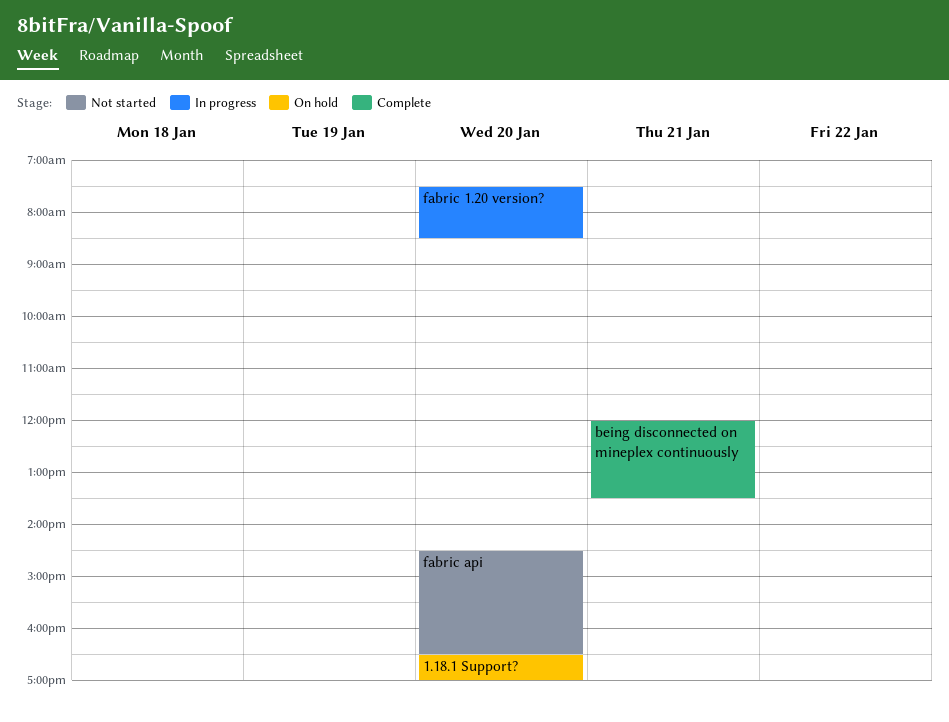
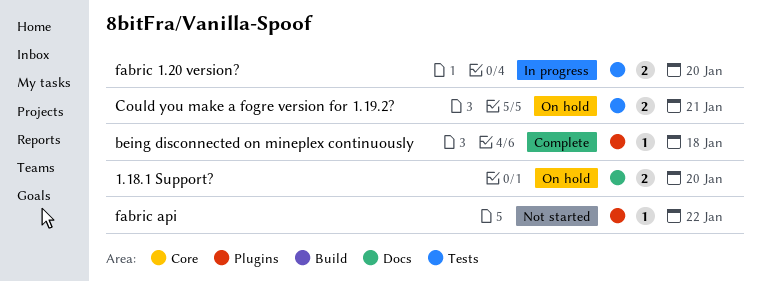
being disconnected on mineplex continuously, day: Jan 21 -> Jan 18
Could you make a fogre version for 1.19.2?: none -> present
fabric api, day: Jan 20 -> Jan 22

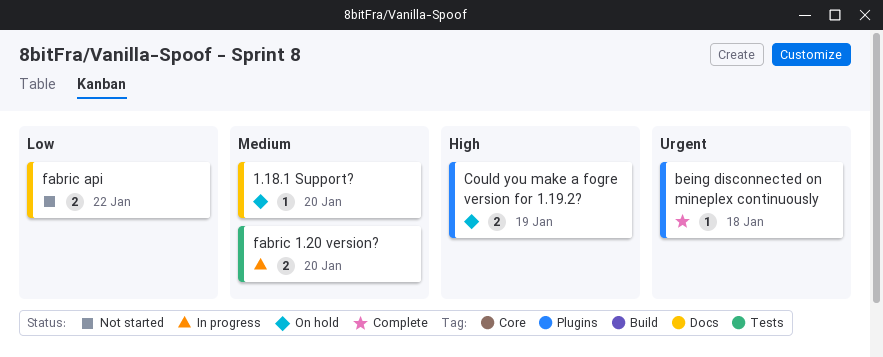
1.18.1 Support?, estimate: 2 -> 1
Could you make a fogre version for 1.19.2?, label: Tests -> Plugins
Could you make a fogre version for 1.19.2?, day: Jan 21 -> Jan 19
fabric api, label: Plugins -> Docs
fabric api, estimate: 1 -> 2

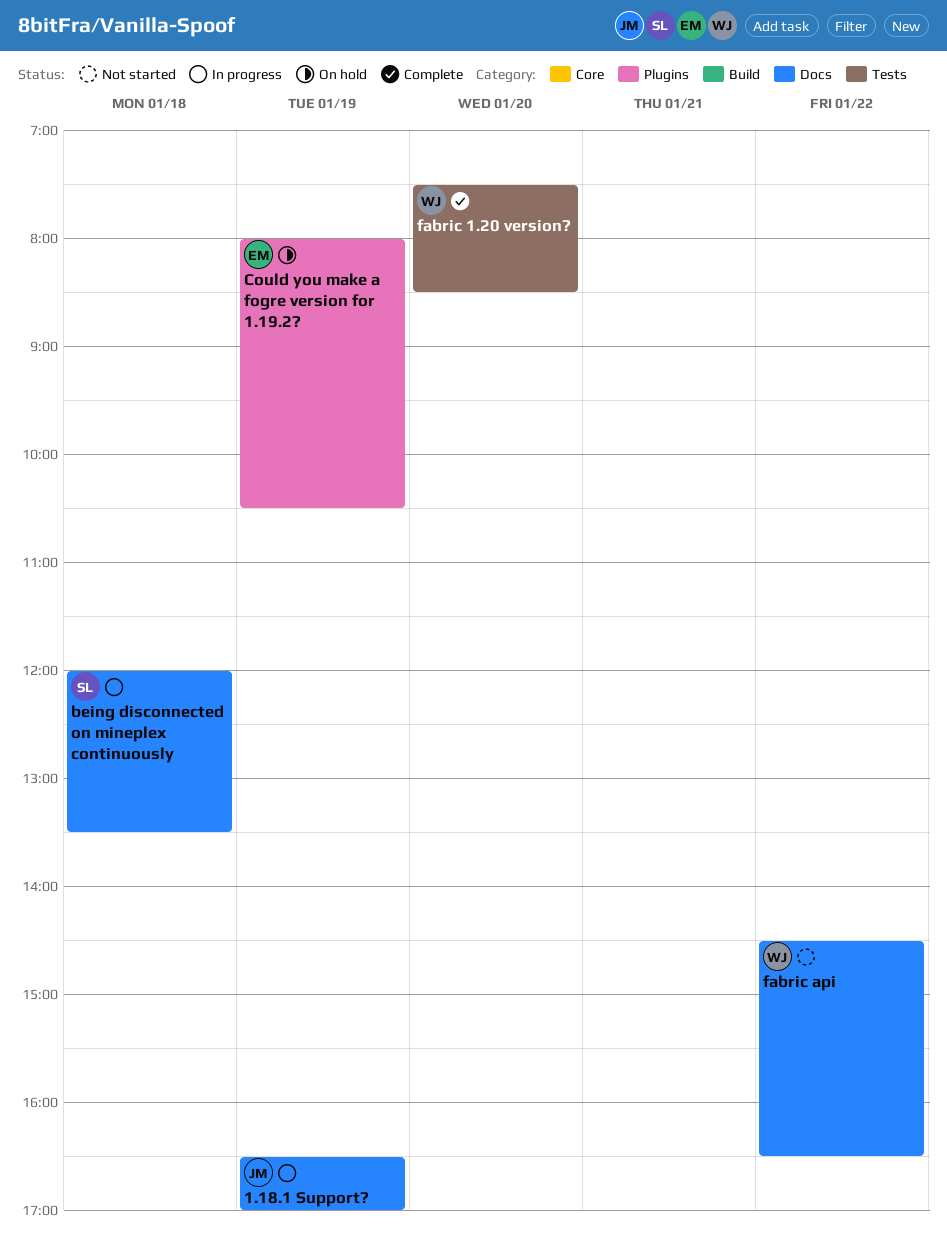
1.18.1 Support?, status: On hold -> In progress
1.18.1 Support?, day: Jan 20 -> Jan 19
being disconnected on mineplex continuously, status: Complete -> In progress
being disconnected on mineplex continuously, label: Plugins -> Docs
fabric 1.20 version?, status: In progress -> Complete

